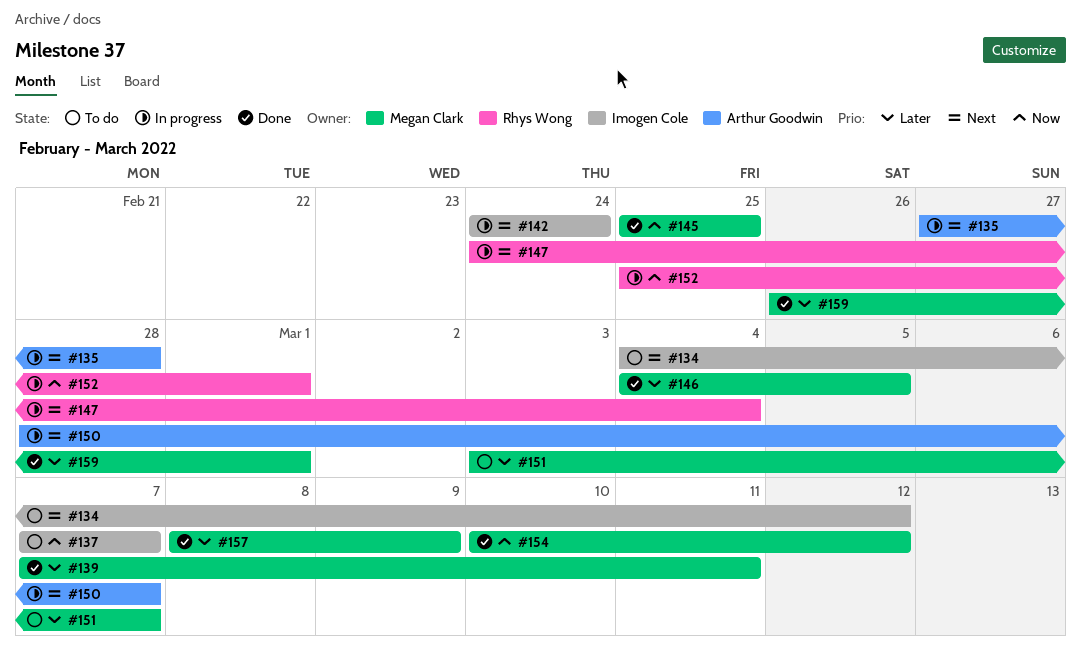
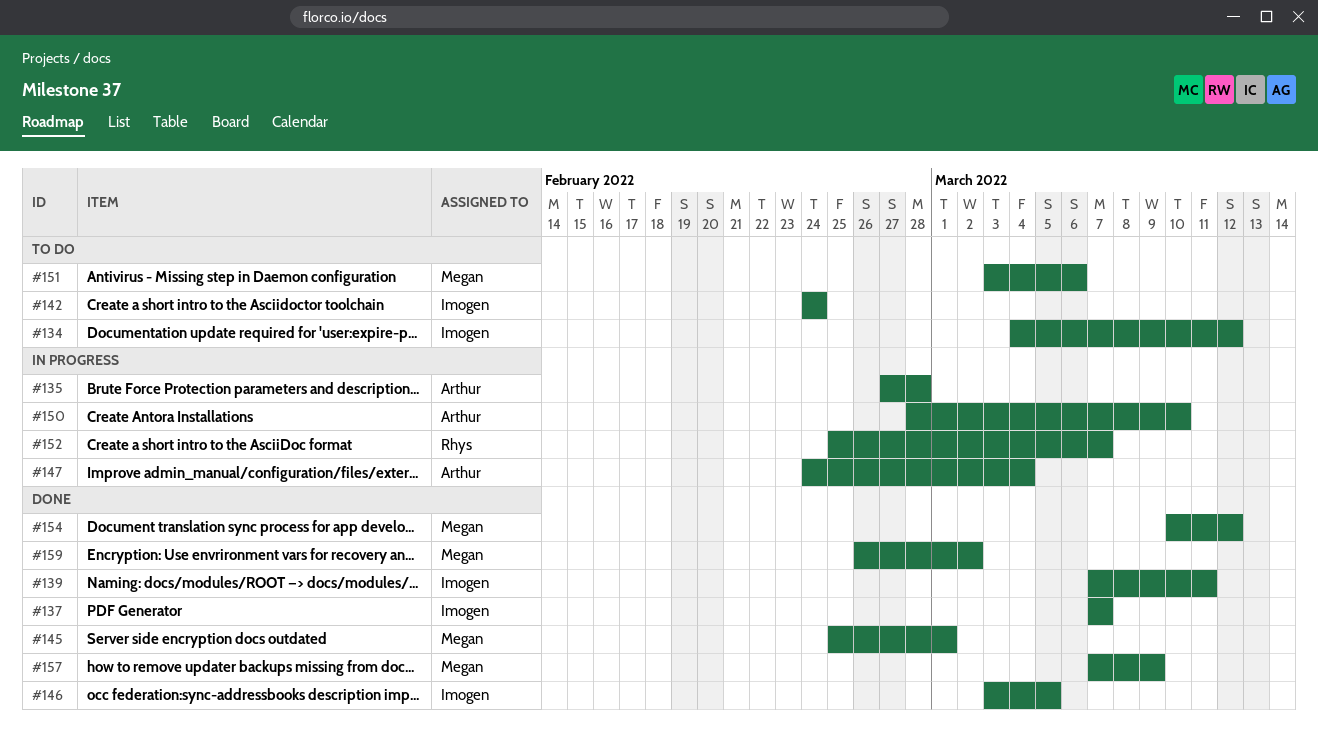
#137, status: To do -> Done
#139, owner: Megan Clark -> Imogen Cole
#142, status: In progress -> To do
#145, due: Feb 25 -> Mar 1
#146, owner: Megan Clark -> Imogen Cole
#146, start: Mar 4 -> Mar 3
#147, owner: Rhys Wong -> Arthur Goodwin
#150, due: Mar 7 -> Mar 10
#151, due: Mar 7 -> Mar 6
#152, due: Mar 1 -> Mar 7
#157, start: Mar 8 -> Mar 7
#159, due: Mar 1 -> Mar 2

